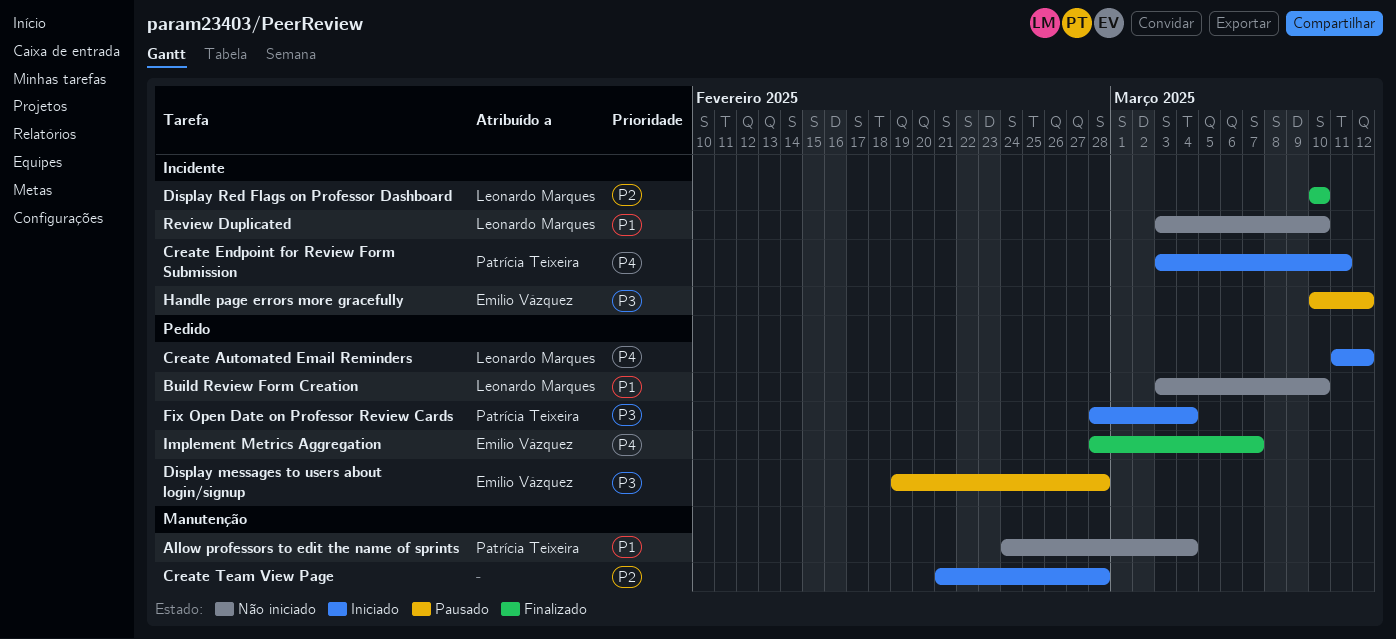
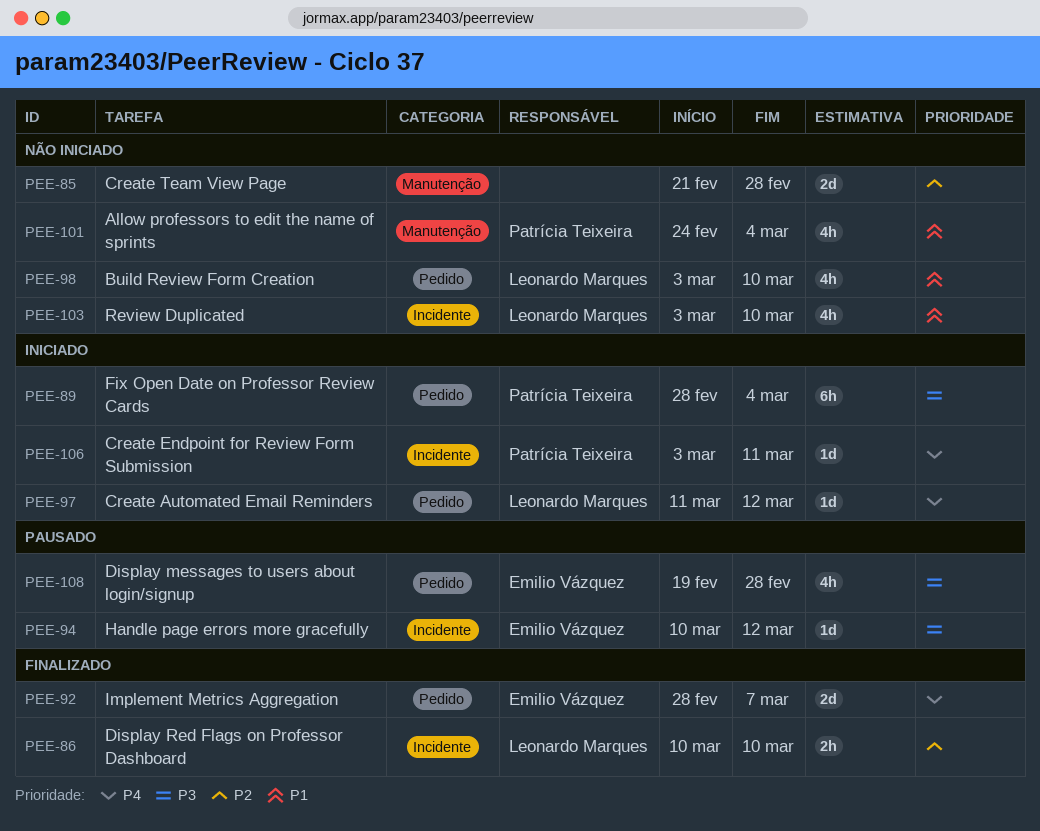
Create Team View Page, status: Iniciado -> Não iniciado

